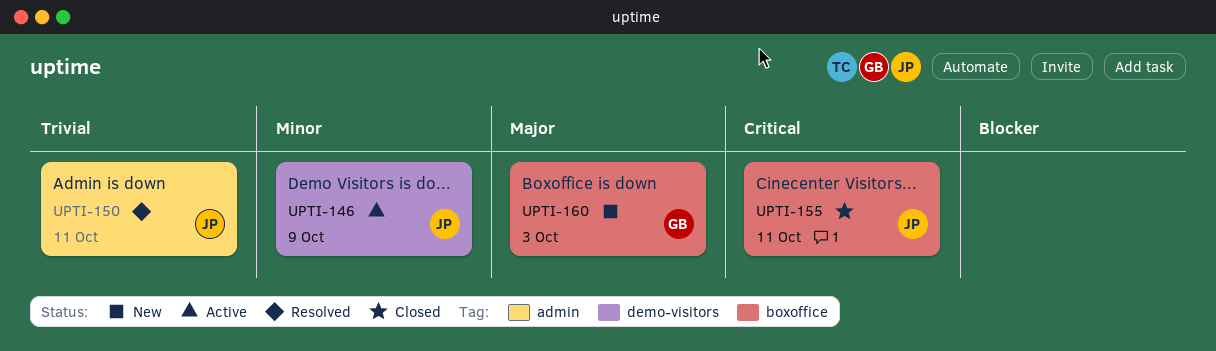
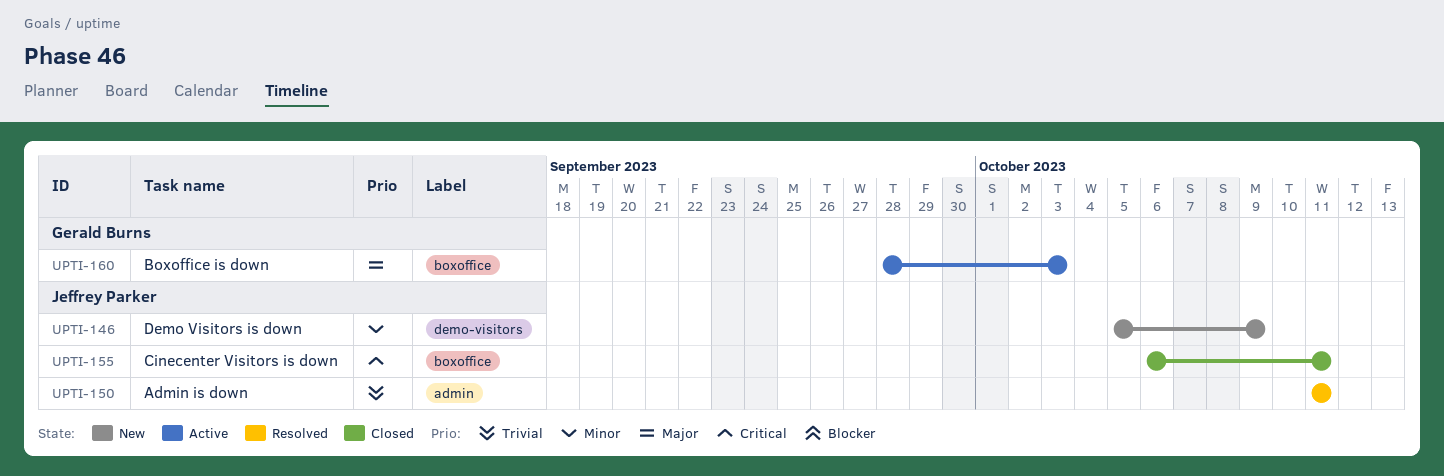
UPTI-146, status: Active -> New
UPTI-160, status: New -> Active

